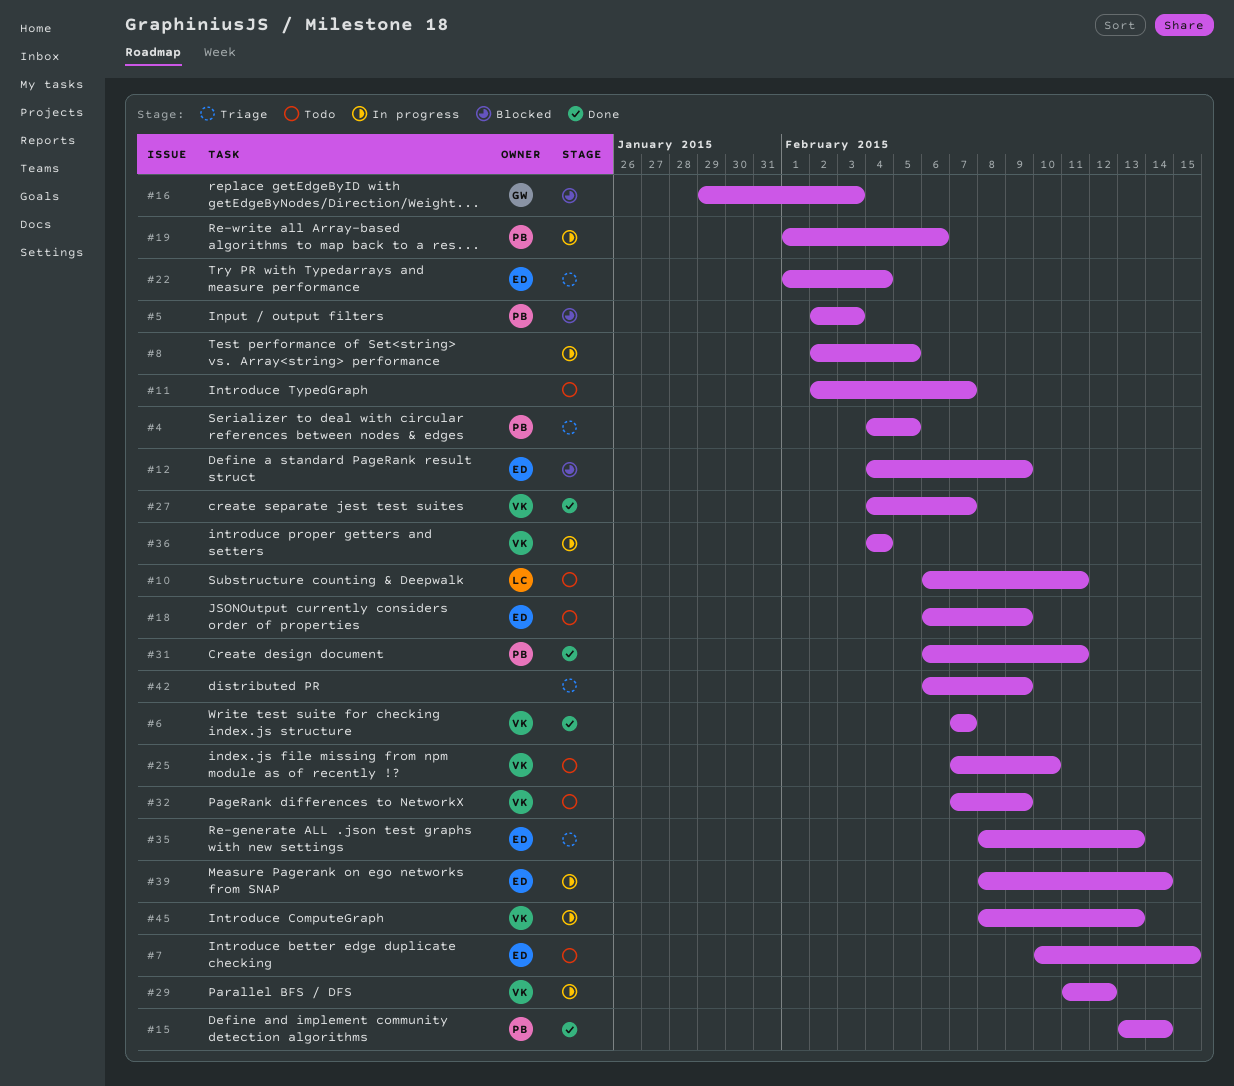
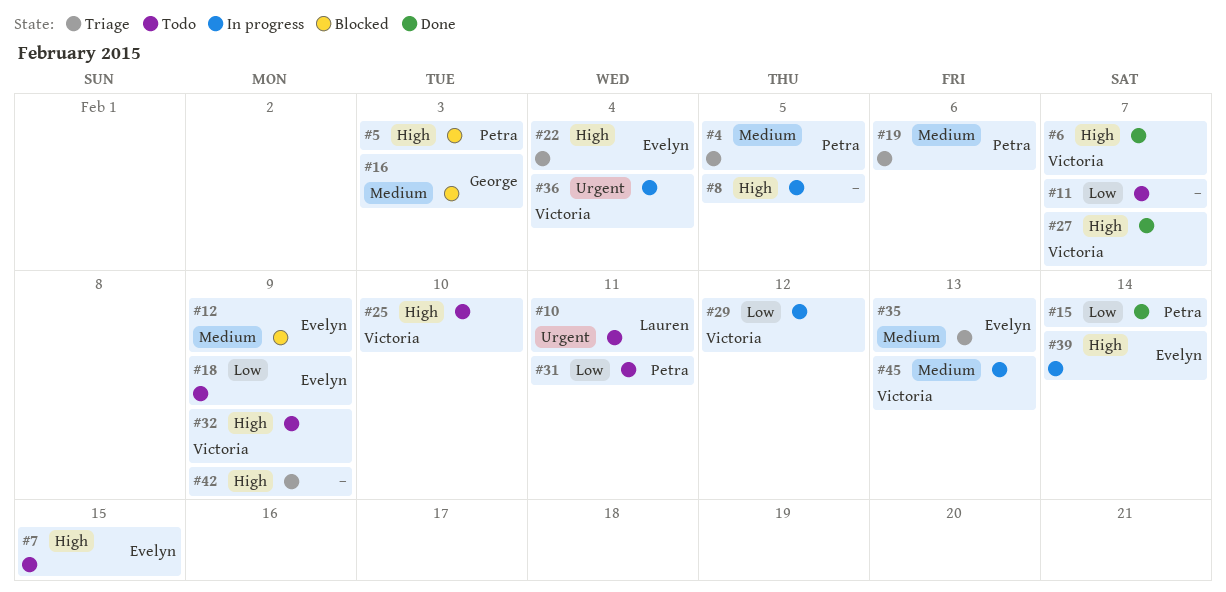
#19, status: In progress -> Triage
#31, status: Done -> Todo

